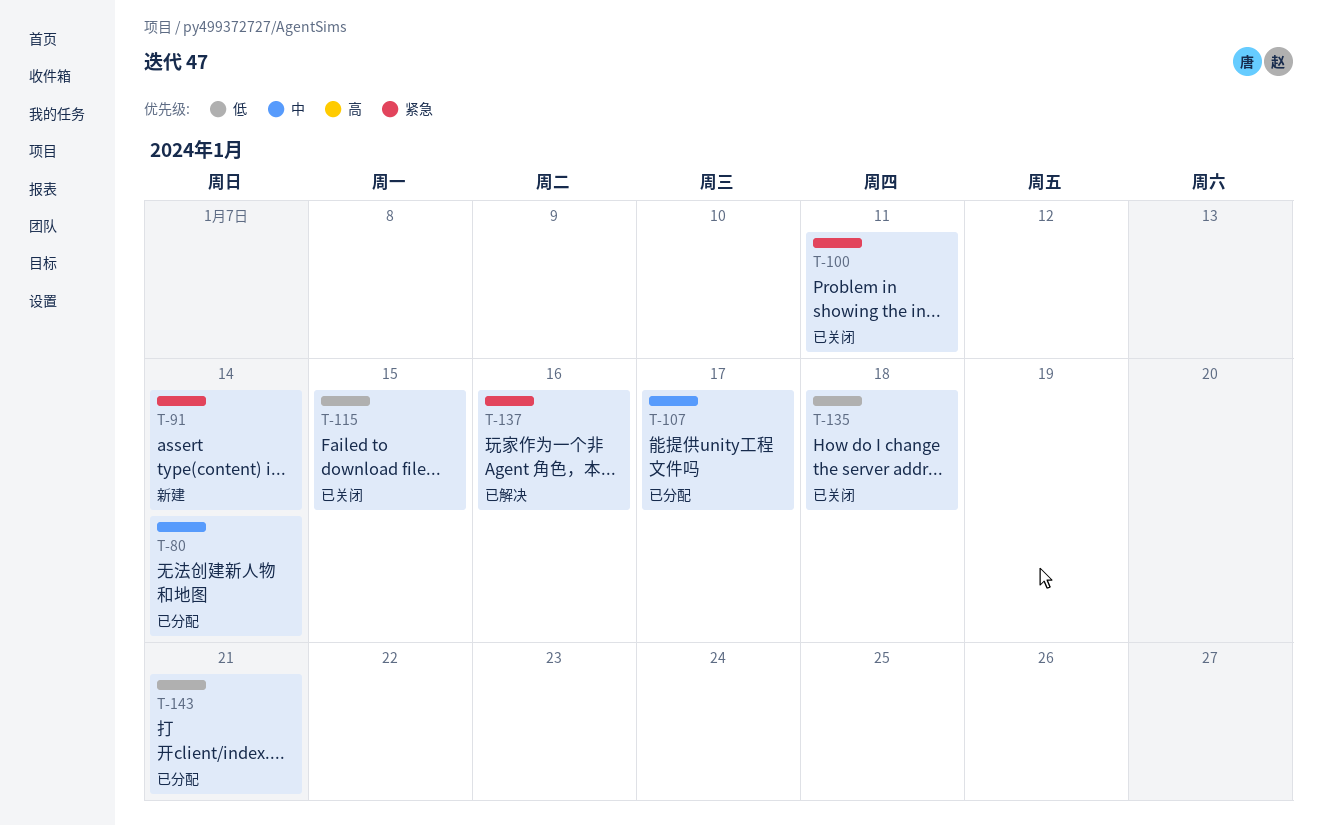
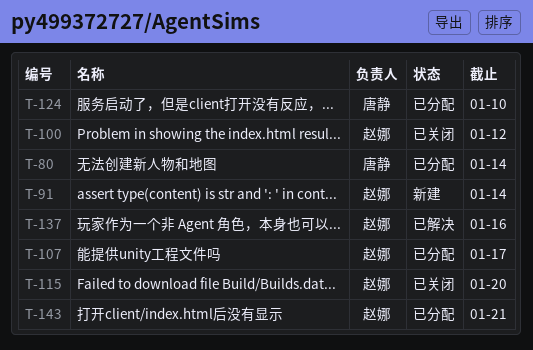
T-100, due: Jan 11 -> Jan 12
T-115, due: Jan 15 -> Jan 20
T-124: none -> present
T-135: present -> none

